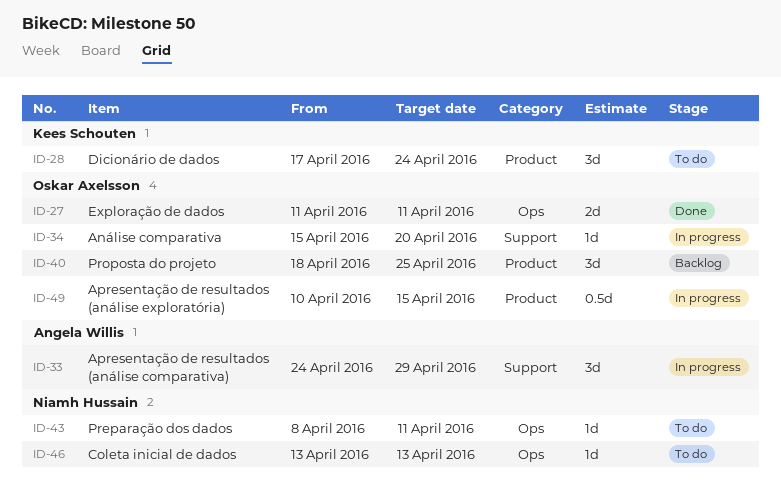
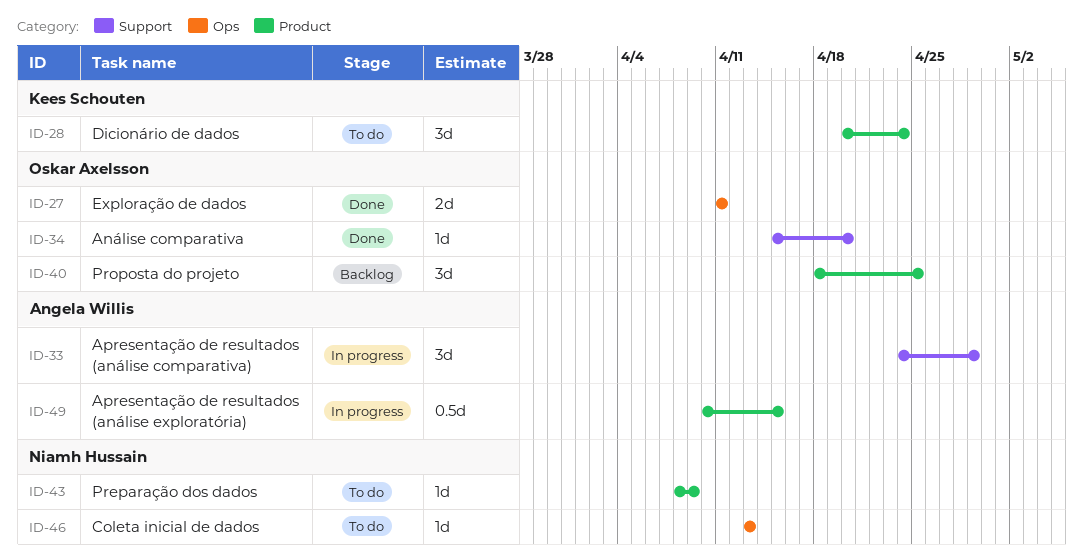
ID-28, start: Apr 17 -> Apr 20
ID-34, status: In progress -> Done
ID-43, label: Ops -> Product
ID-43, due: Apr 11 -> Apr 9
ID-49, owner: Oskar Axelsson -> Angela Willis

